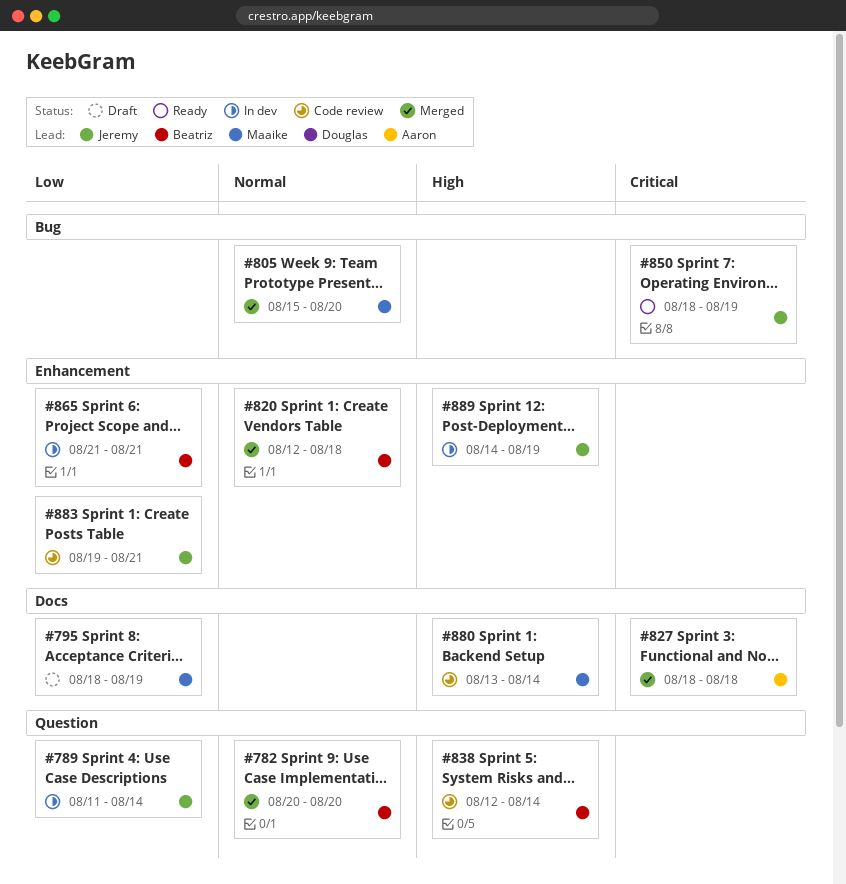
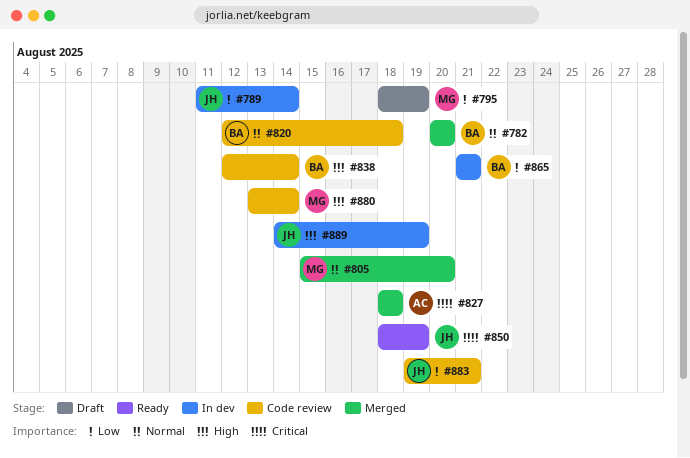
#820, status: Merged -> Code review

